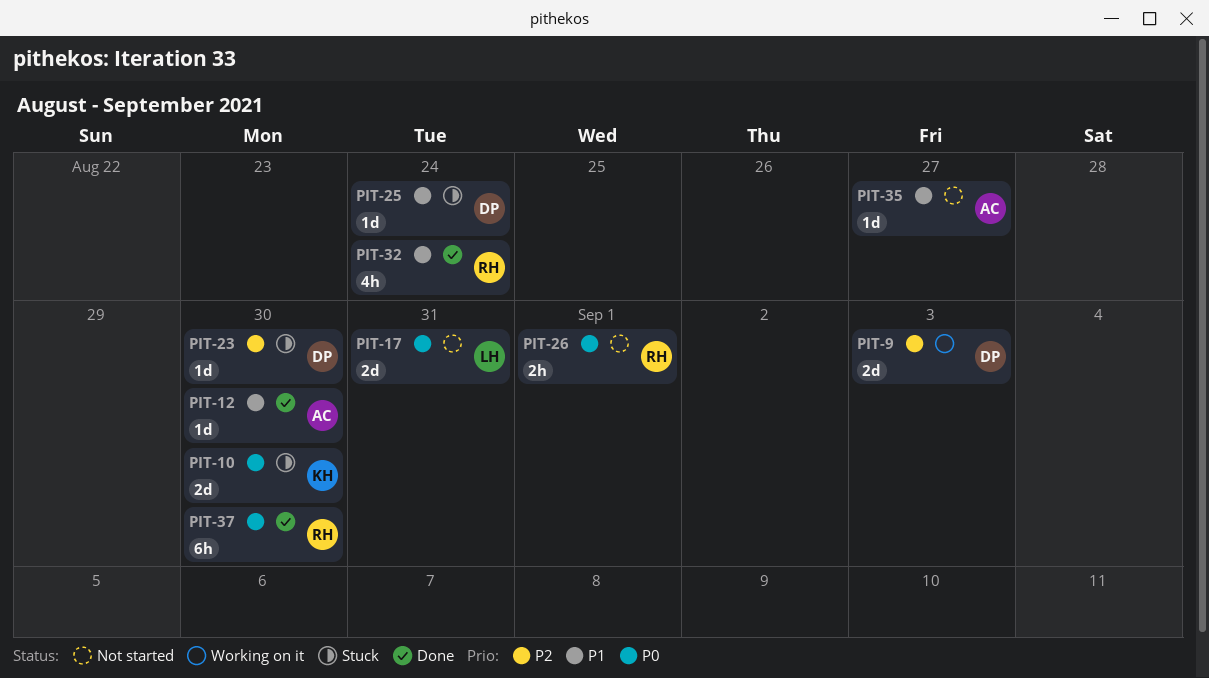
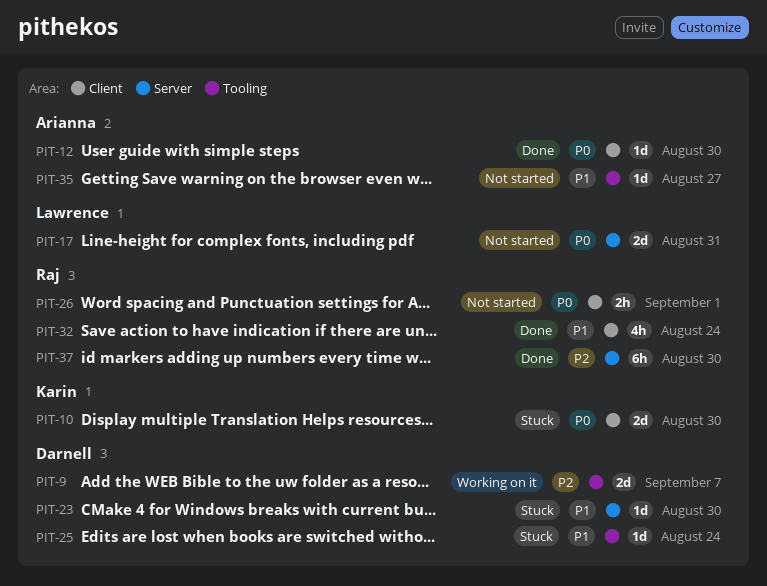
PIT-9, due: Sep 3 -> Sep 7
PIT-12, priority: P1 -> P0
PIT-23, priority: P2 -> P1
PIT-37, priority: P0 -> P2

